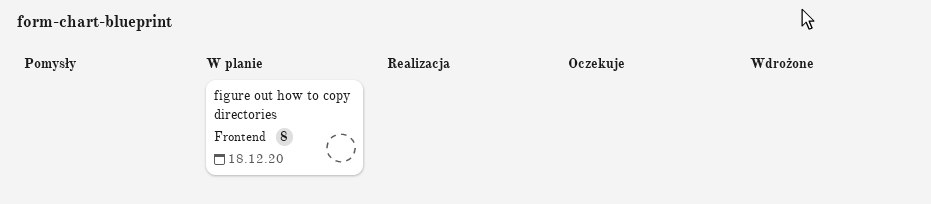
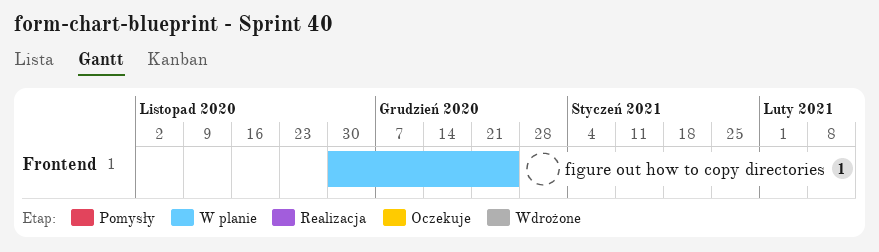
figure out how to copy directories, estimate: 8 -> 1
figure out how to copy directories, due: Dec 18 -> Dec 25

